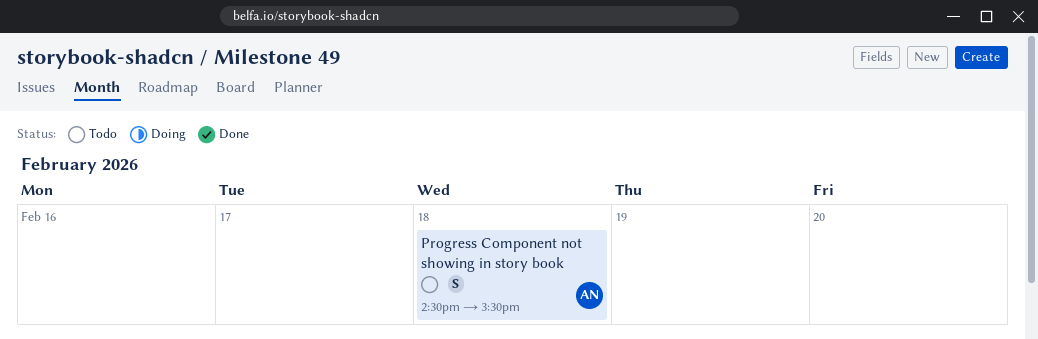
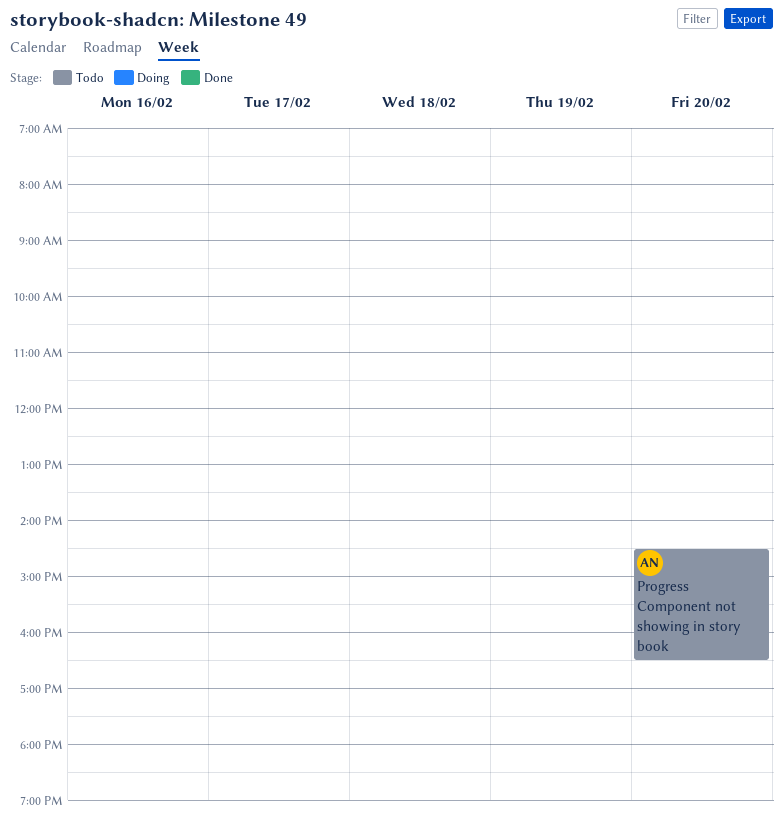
Progress Component not showing in story book, day: Feb 18 -> Feb 20
Progress Component not showing in story book, ends: 15:30 -> 16:30

